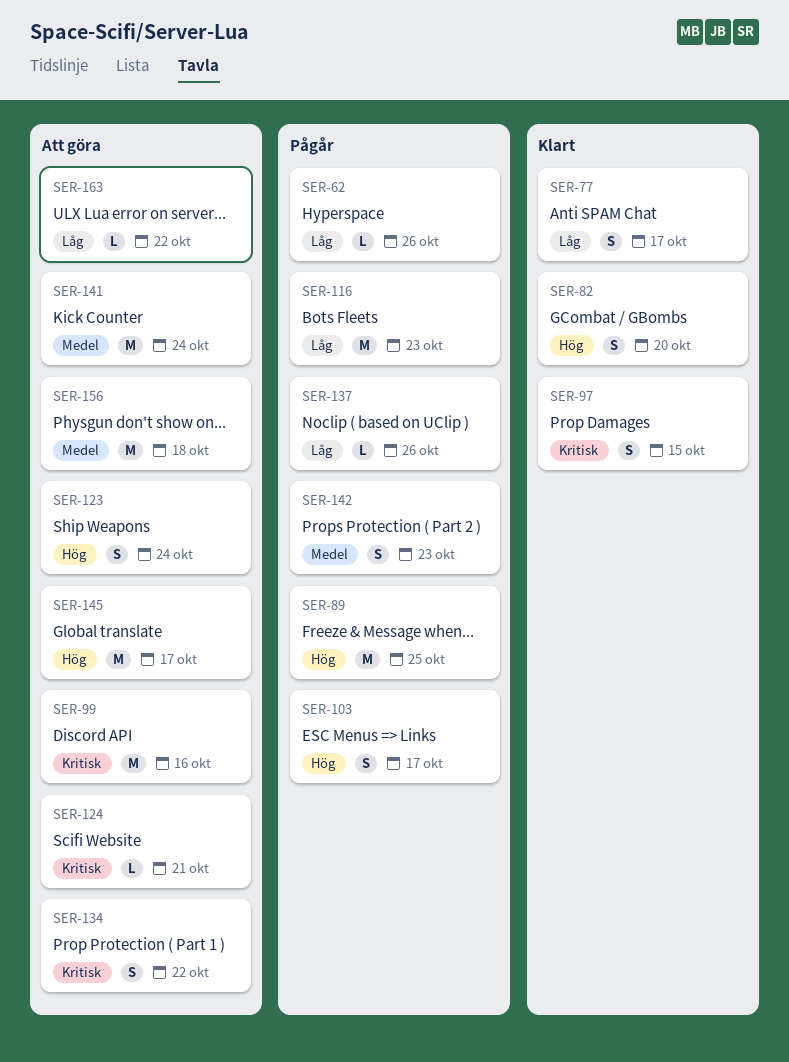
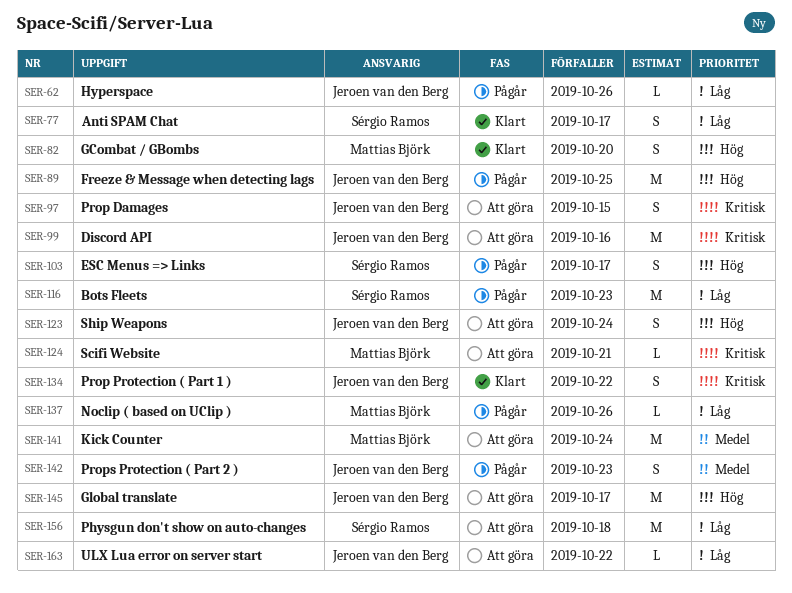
SER-97, status: Klart -> Att göra
SER-134, status: Att göra -> Klart
SER-156, priority: Medel -> Låg

